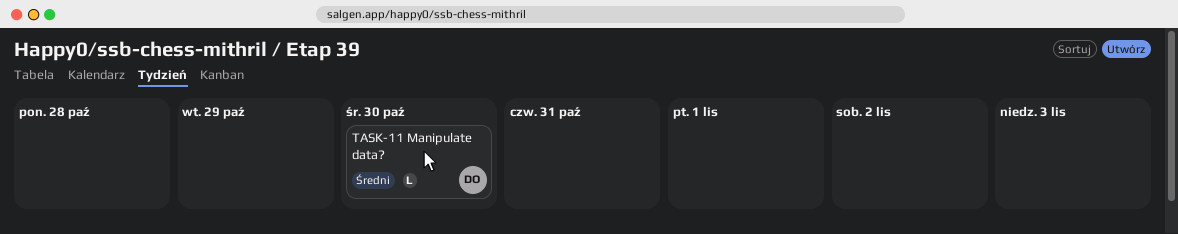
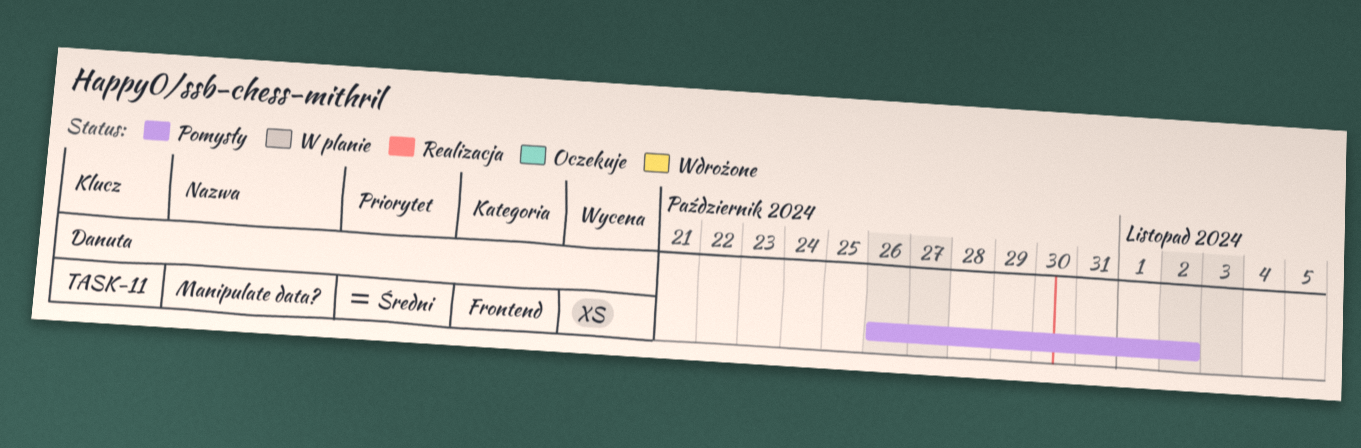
TASK-11, estimate: L -> XS
TASK-11, due: Oct 30 -> Nov 2

